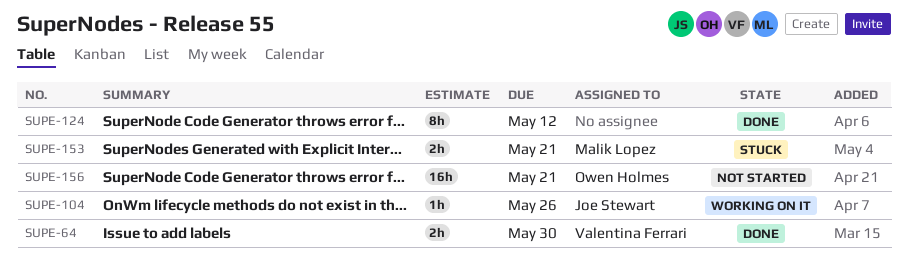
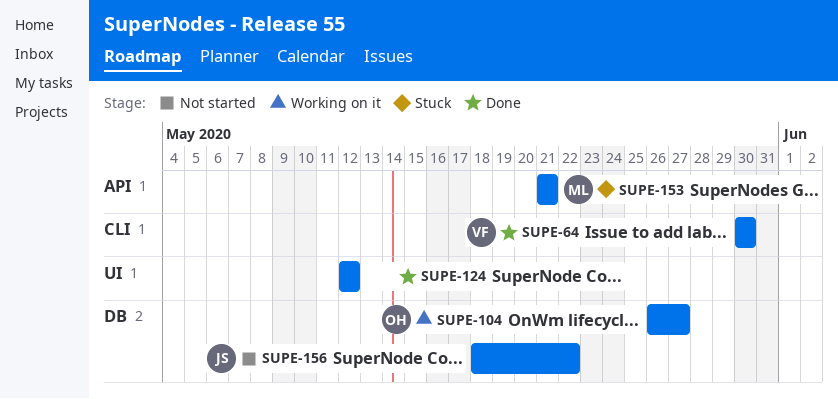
SUPE-104, owner: Joe Stewart -> Owen Holmes
SUPE-104, due: May 26 -> May 27
SUPE-156, owner: Owen Holmes -> Joe Stewart
SUPE-156, due: May 21 -> May 22

